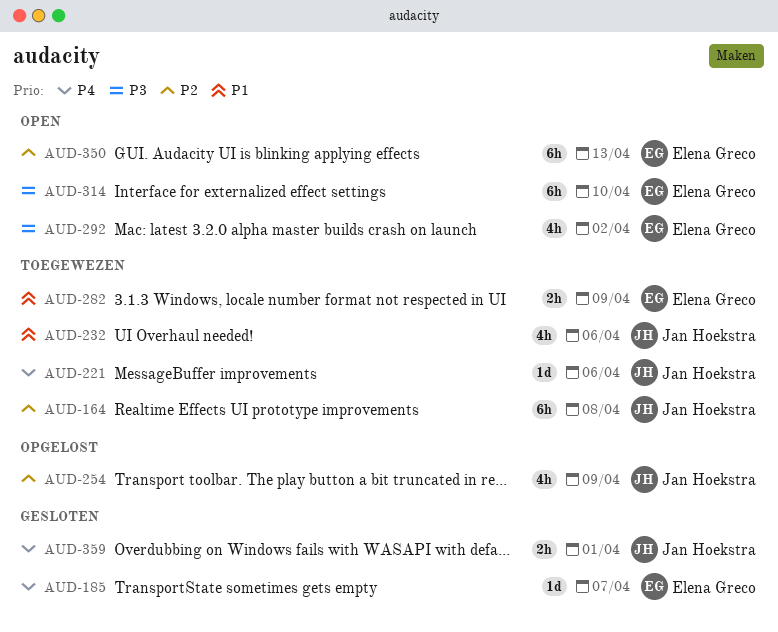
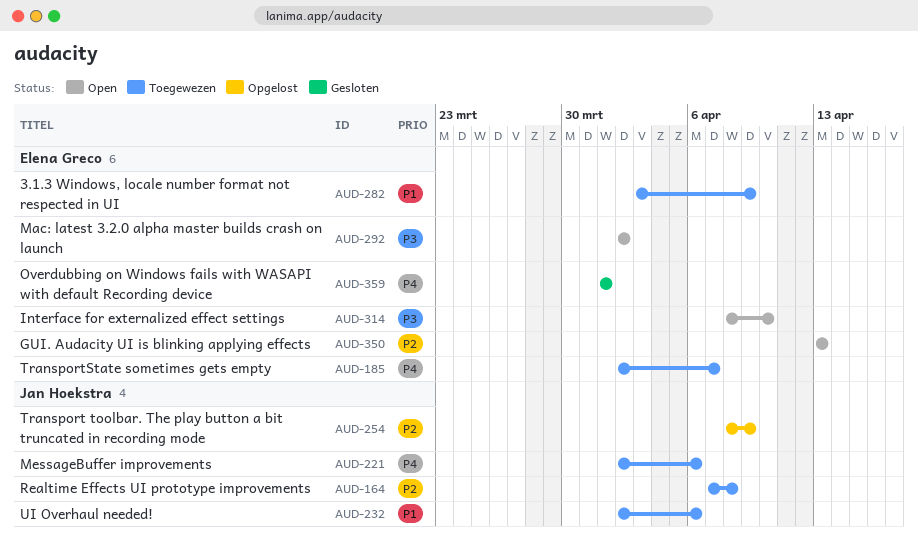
AUD-185, status: Gesloten -> Toegewezen
AUD-359, owner: Jan Hoekstra -> Elena Greco

